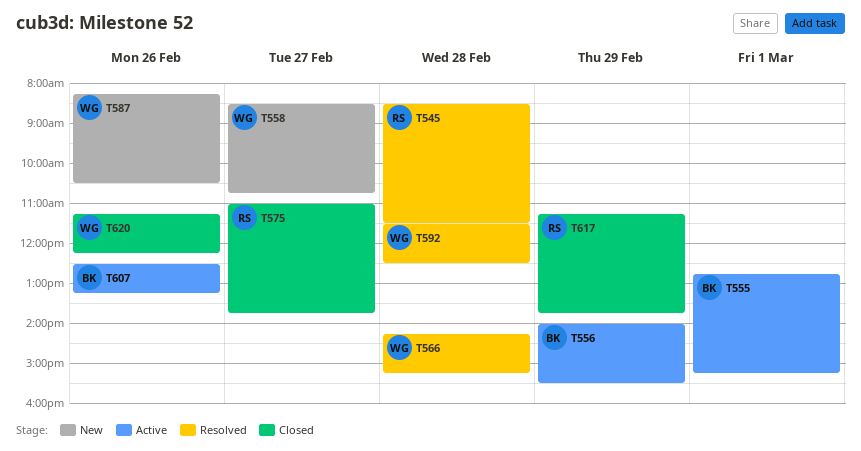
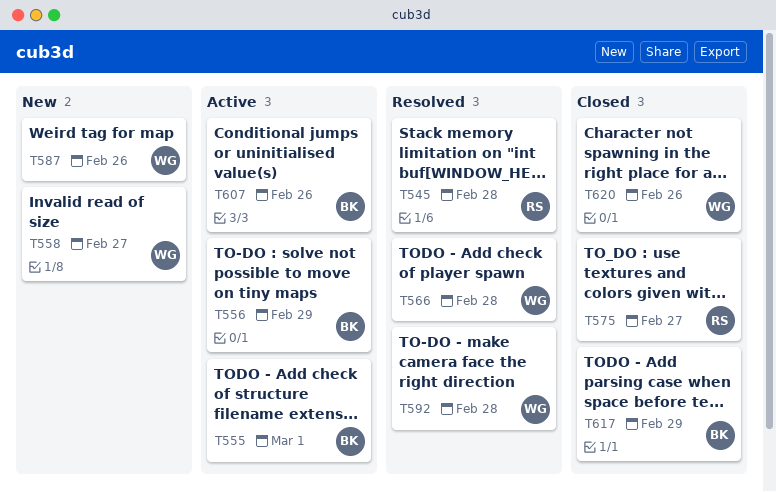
T617, owner: RS -> BK

